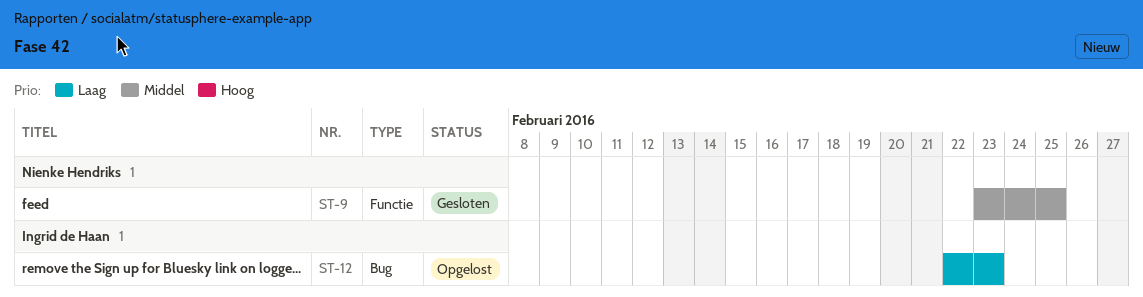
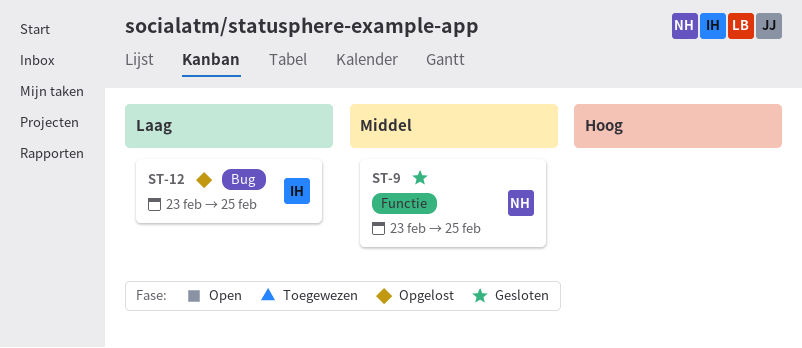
ST-12, start: Feb 22 -> Feb 23
ST-12, due: Feb 23 -> Feb 25

